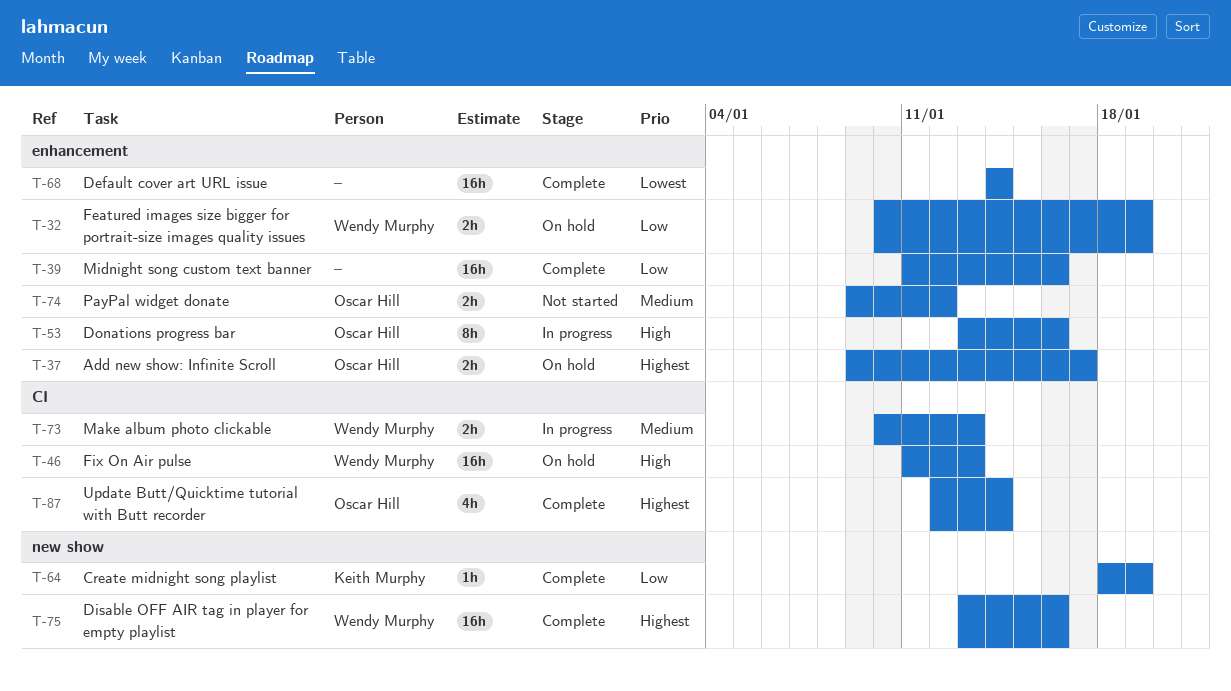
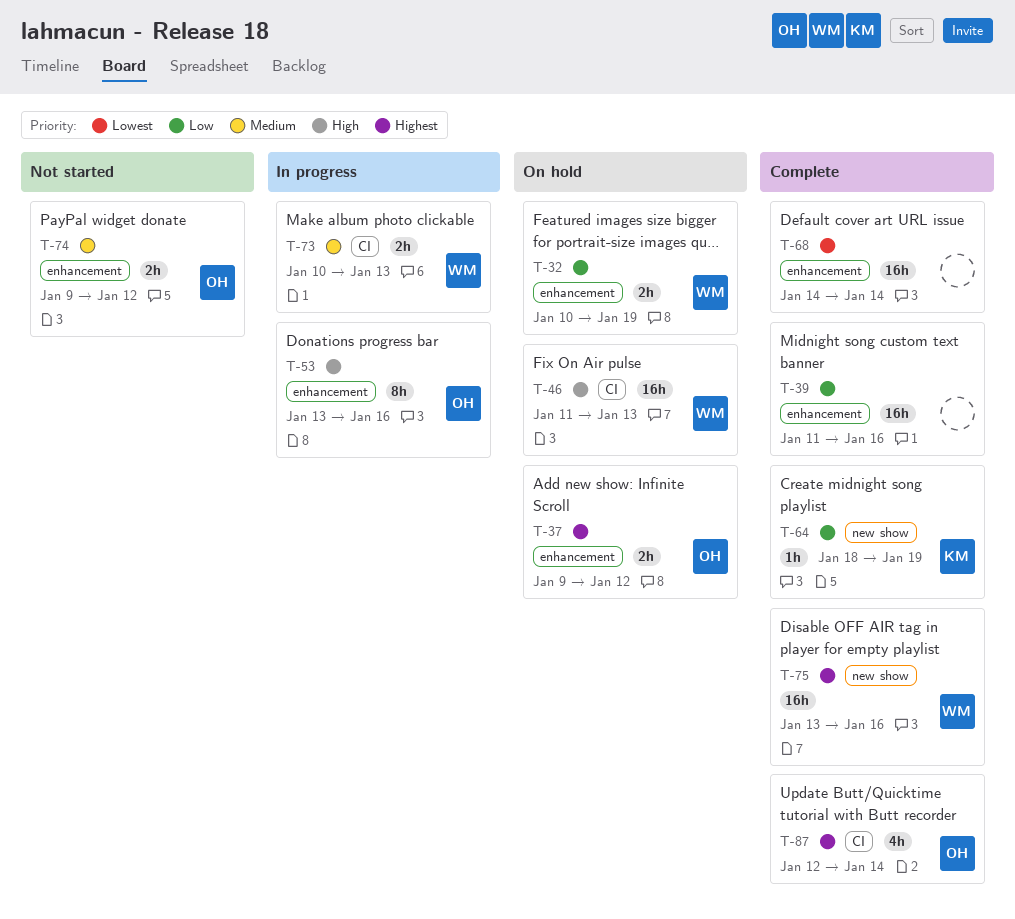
T-37, due: Jan 17 -> Jan 12

